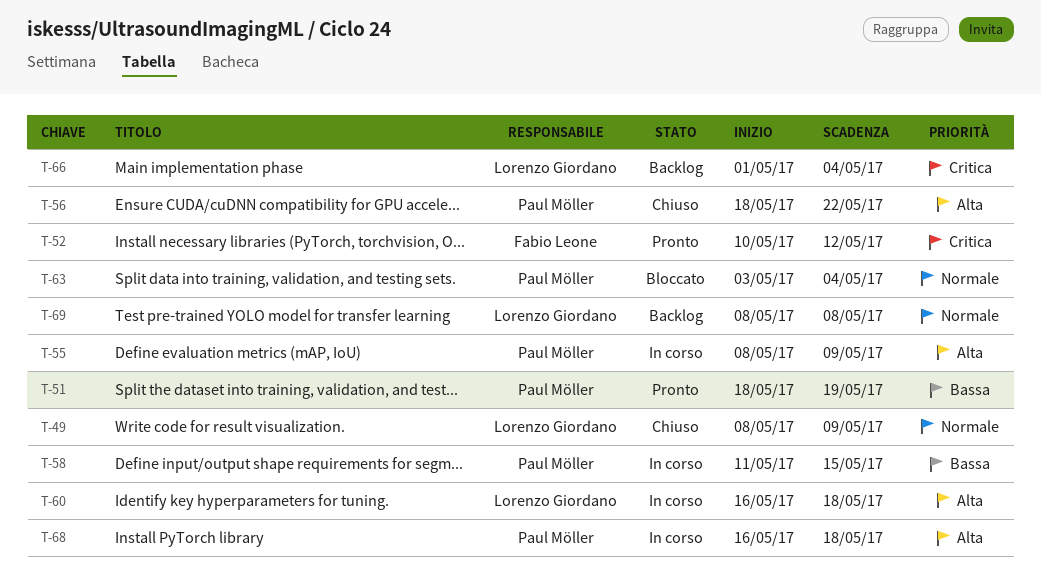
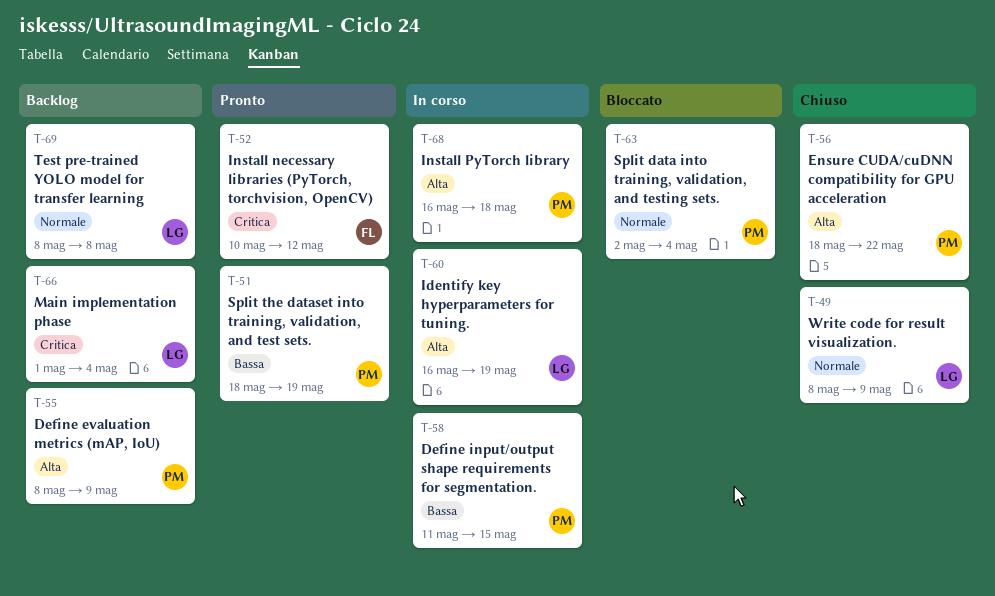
T-55, status: In corso -> Backlog
T-60, due: May 18 -> May 19
T-63, start: May 3 -> May 2

